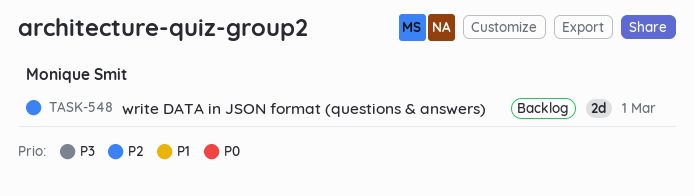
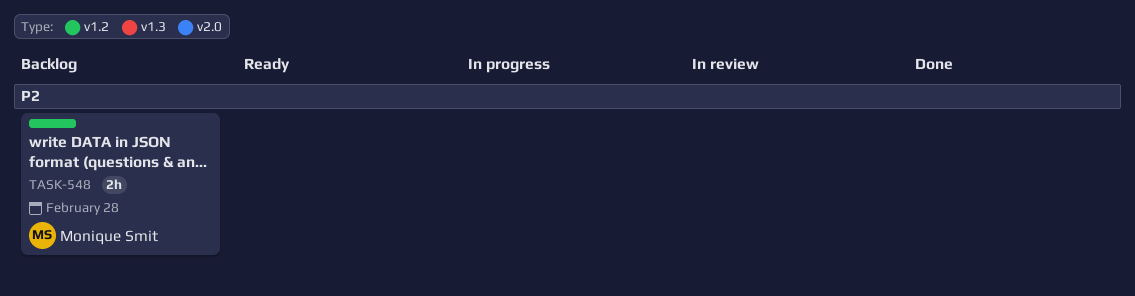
TASK-548, estimate: 2d -> 2h
TASK-548, due: Mar 1 -> Feb 28

